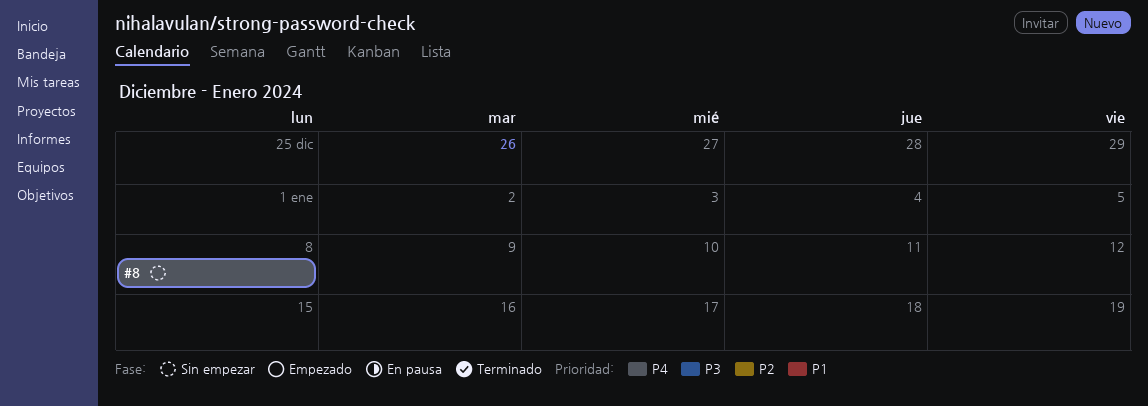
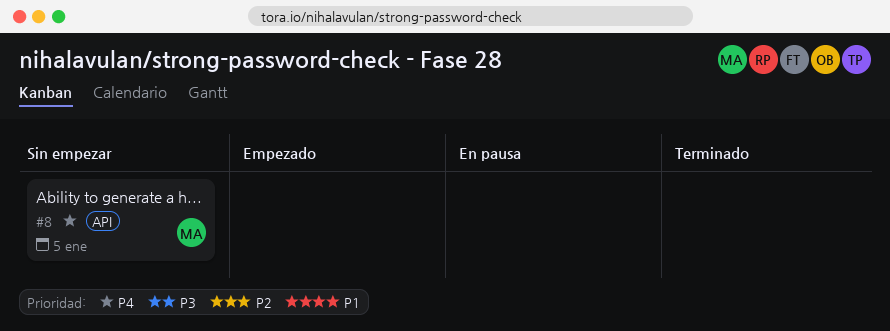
#8, due: Jan 8 -> Jan 5

